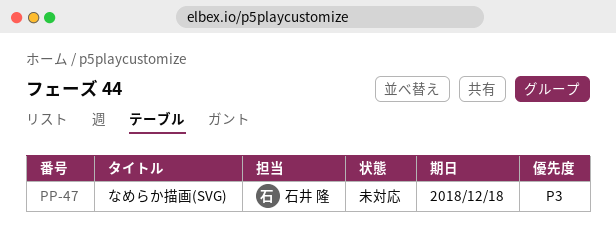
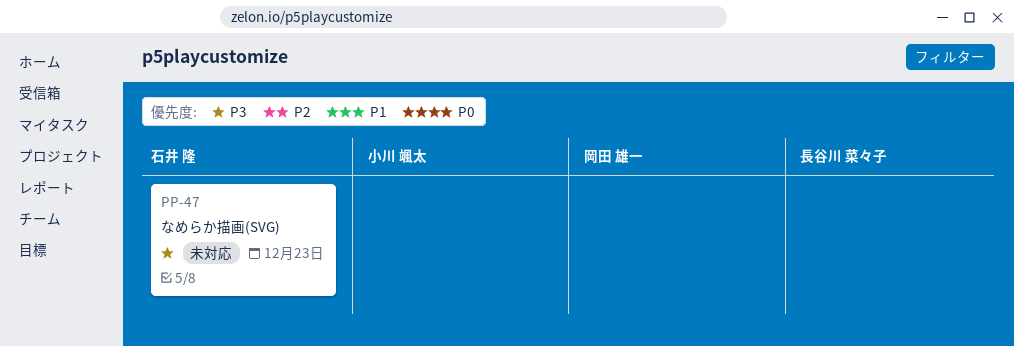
PP-47, due: Dec 18 -> Dec 23

